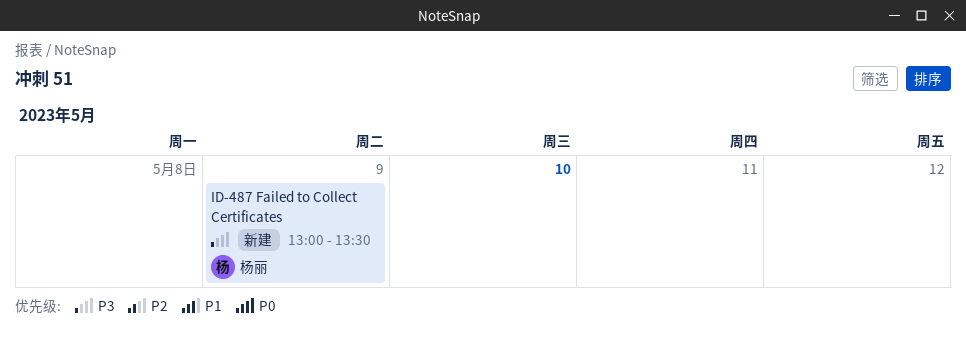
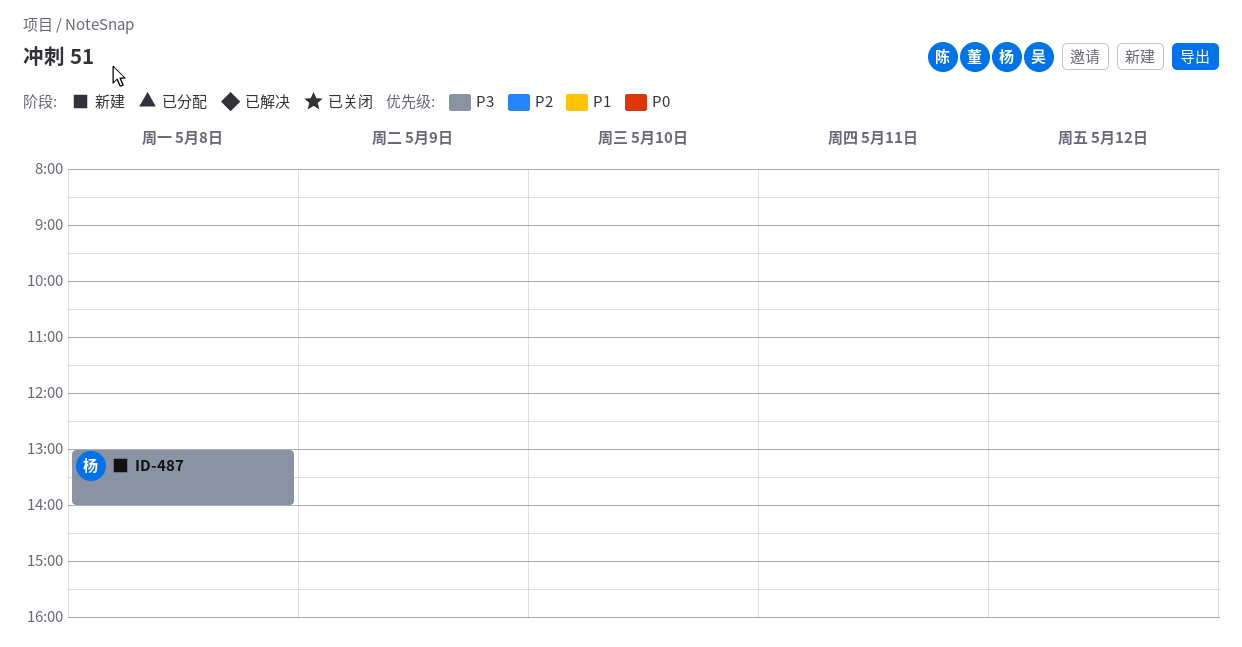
ID-487, day: May 9 -> May 8
ID-487, ends: 13:30 -> 14:00

